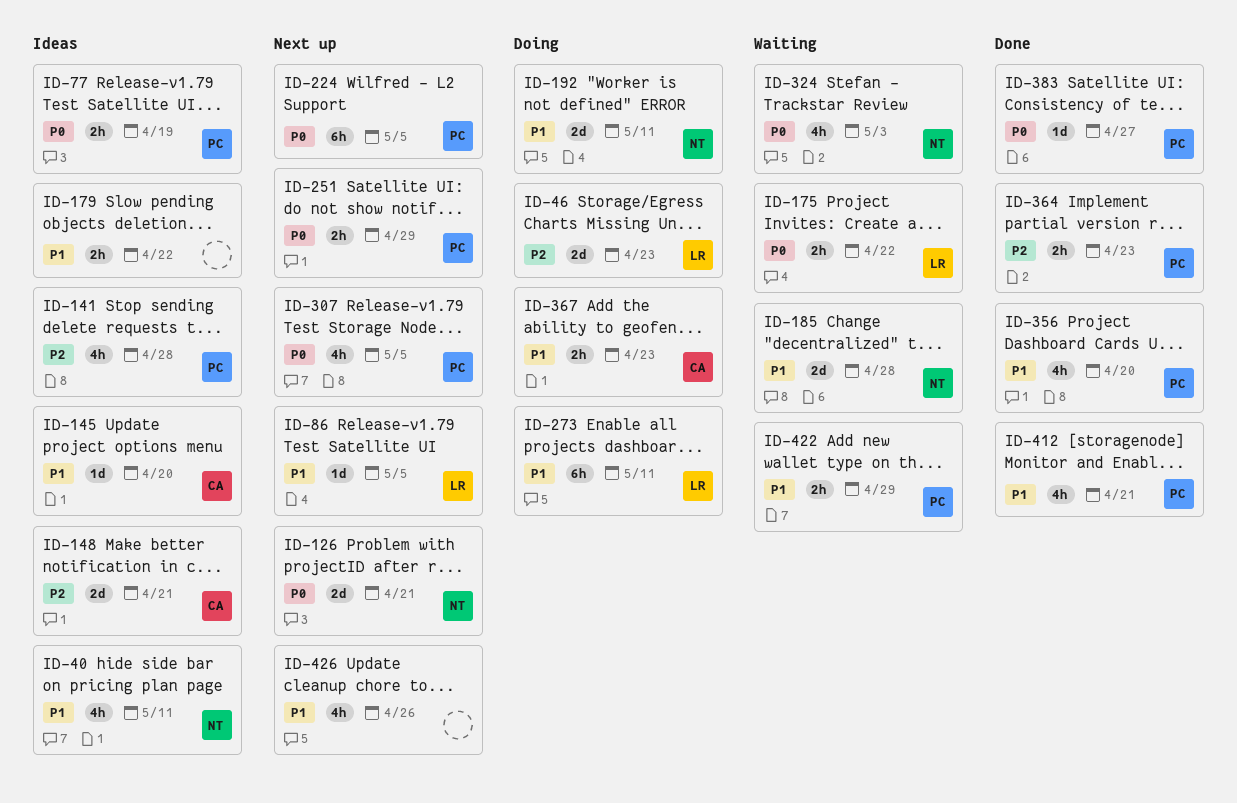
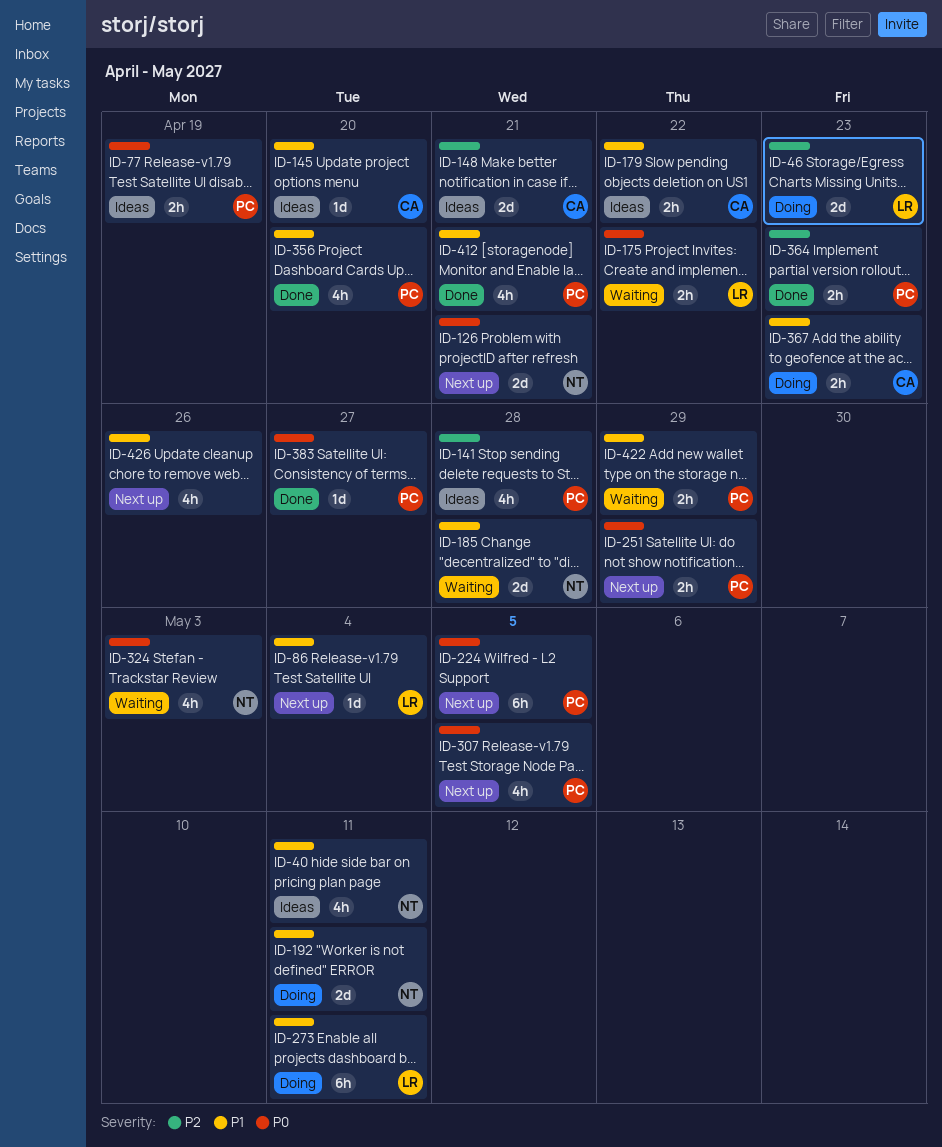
ID-86, due: May 5 -> May 4
ID-179, owner: none -> CA

